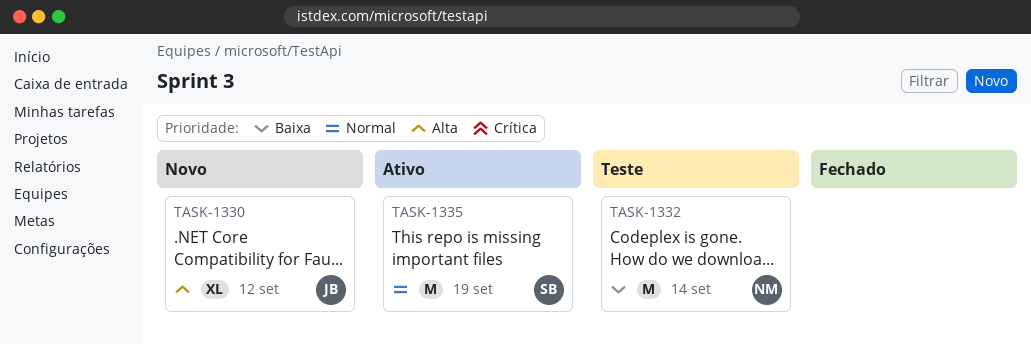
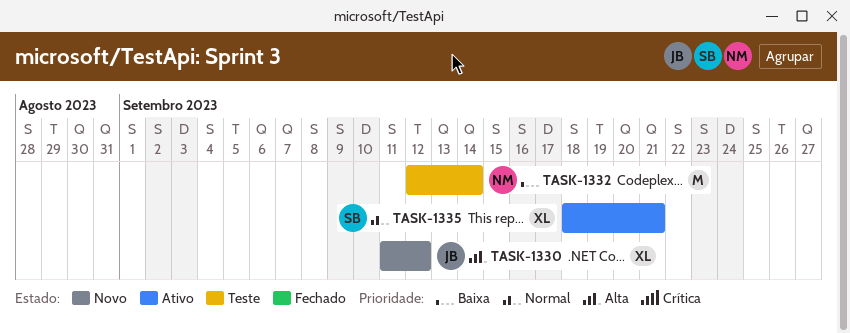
TASK-1335, estimate: M -> XL
TASK-1335, due: Sep 19 -> Sep 21

